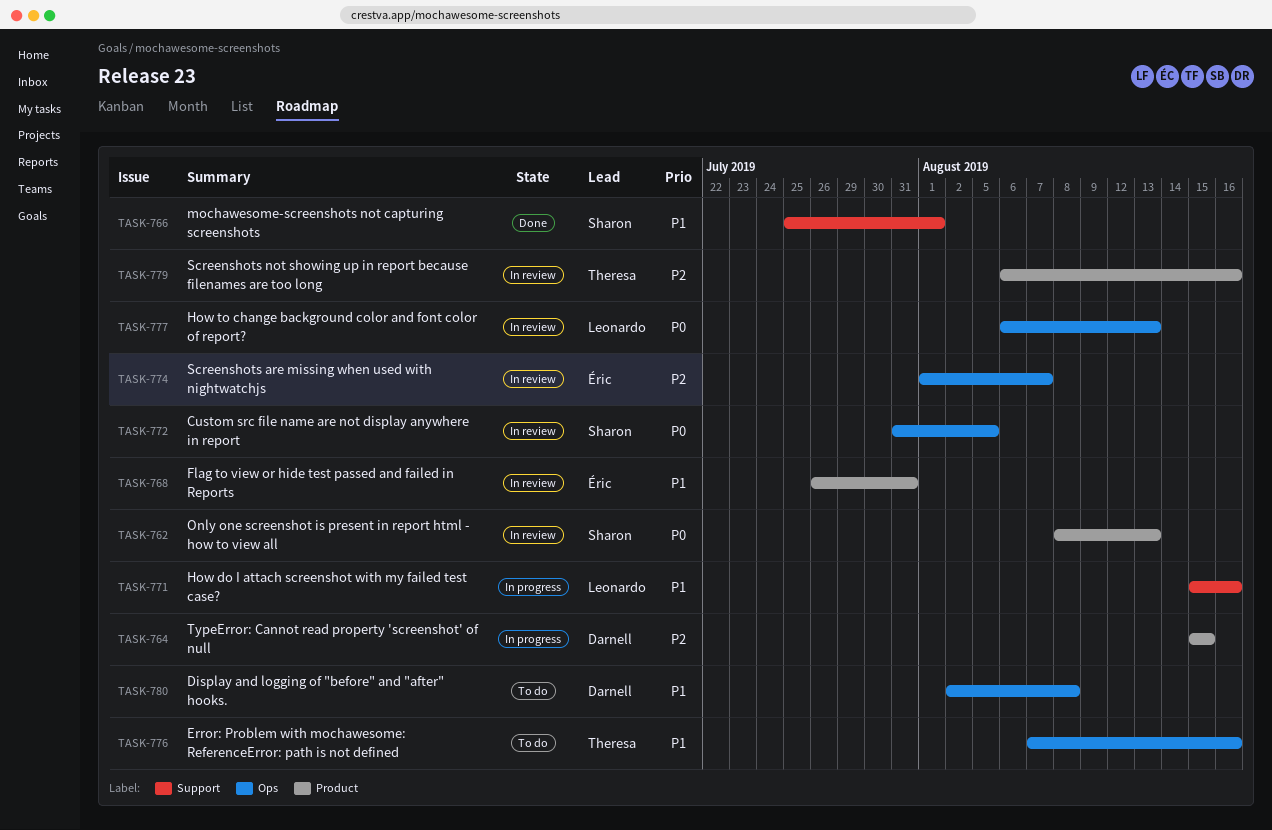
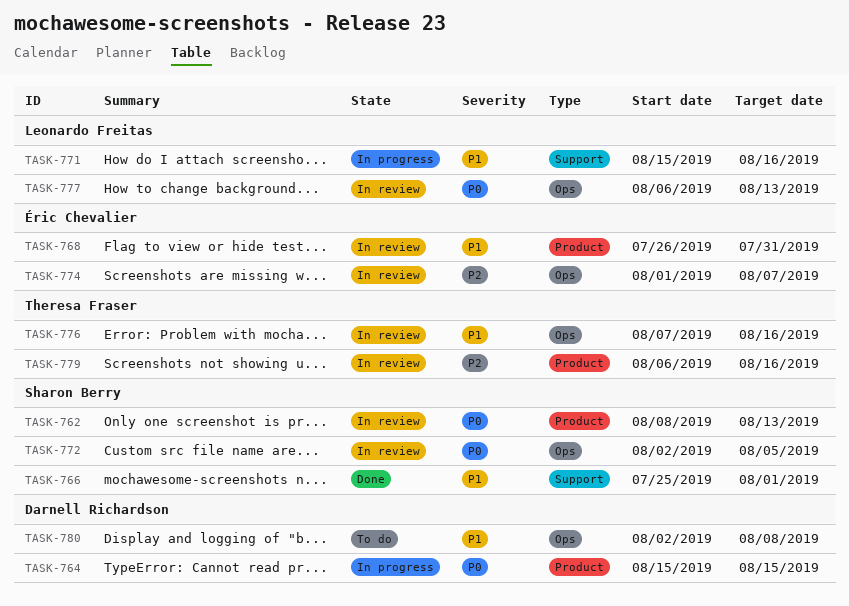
TASK-764, priority: P2 -> P0
TASK-772, start: Jul 31 -> Aug 2
TASK-776, status: To do -> In review

